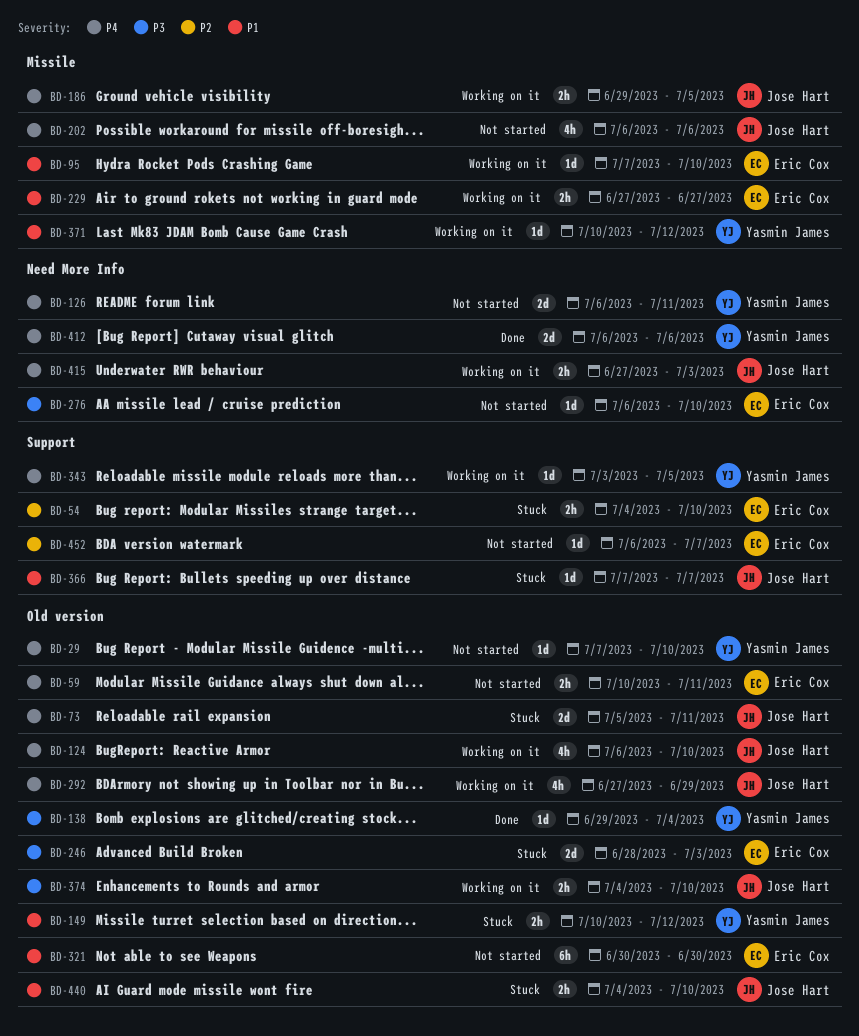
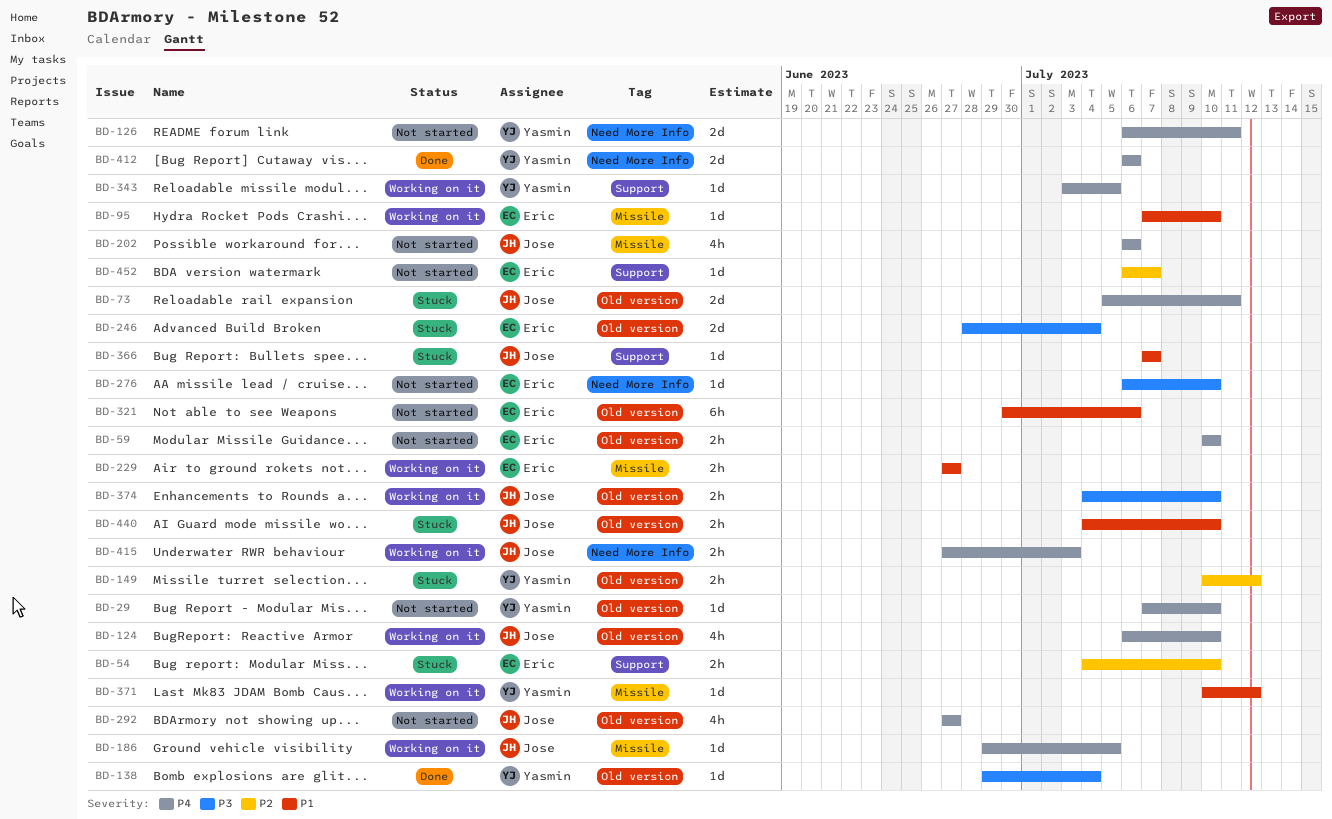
BD-59, due: Jul 11 -> Jul 10
BD-149, priority: P1 -> P2
BD-186, estimate: 2h -> 1d
BD-246, due: Jul 3 -> Jul 4
BD-292, status: Working on it -> Not started
BD-292, due: Jun 29 -> Jun 27
BD-321, due: Jun 30 -> Jul 6

